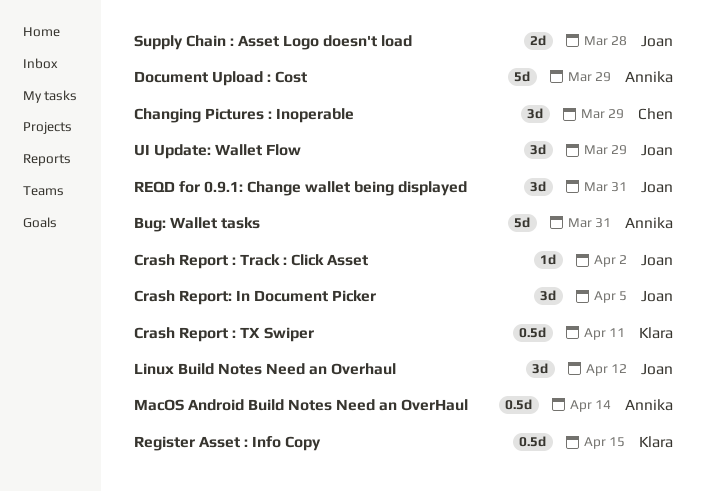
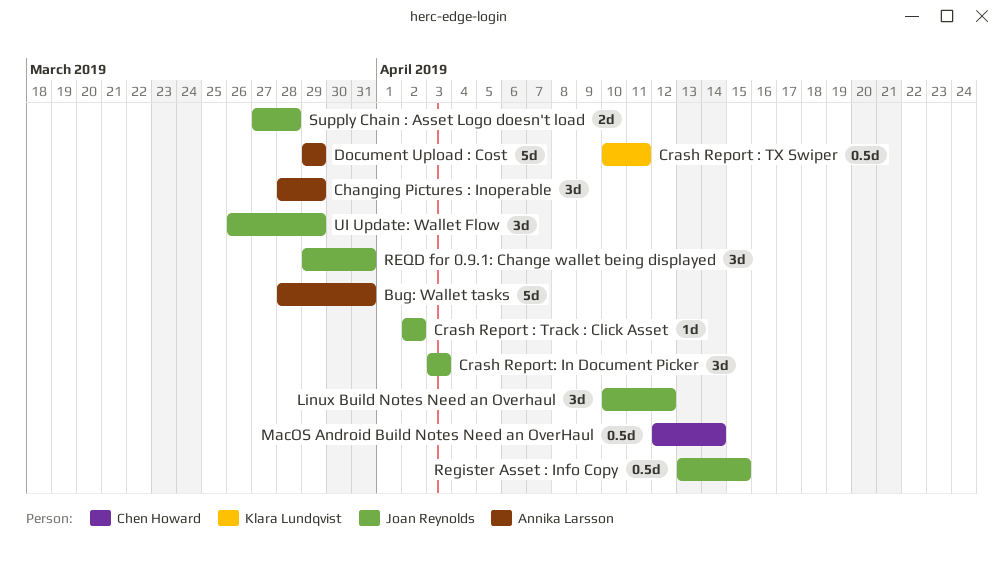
Changing Pictures : Inoperable, owner: Chen Howard -> Annika Larsson
Crash Report: In Document Picker, due: Apr 5 -> Apr 3
MacOS Android Build Notes Need an OverHaul, owner: Annika Larsson -> Chen Howard
Register Asset : Info Copy, owner: Klara Lundqvist -> Joan Reynolds

